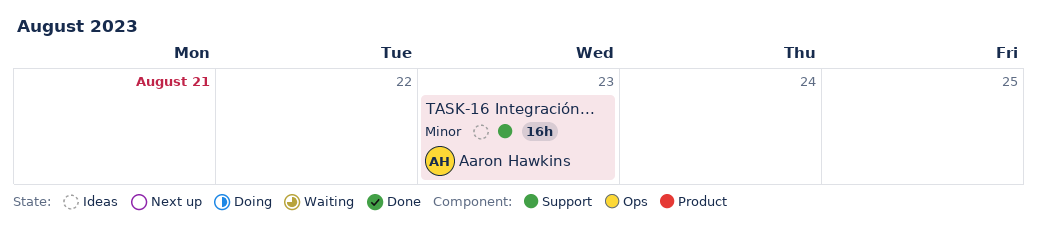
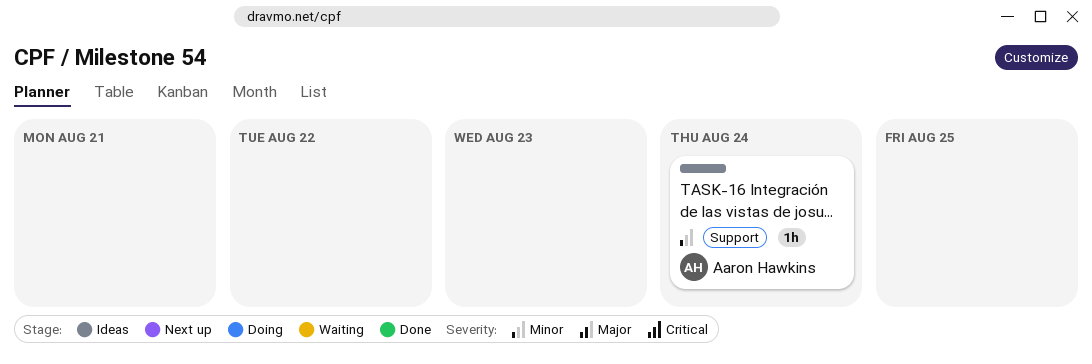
TASK-16, estimate: 16h -> 1h
TASK-16, due: Aug 23 -> Aug 24

